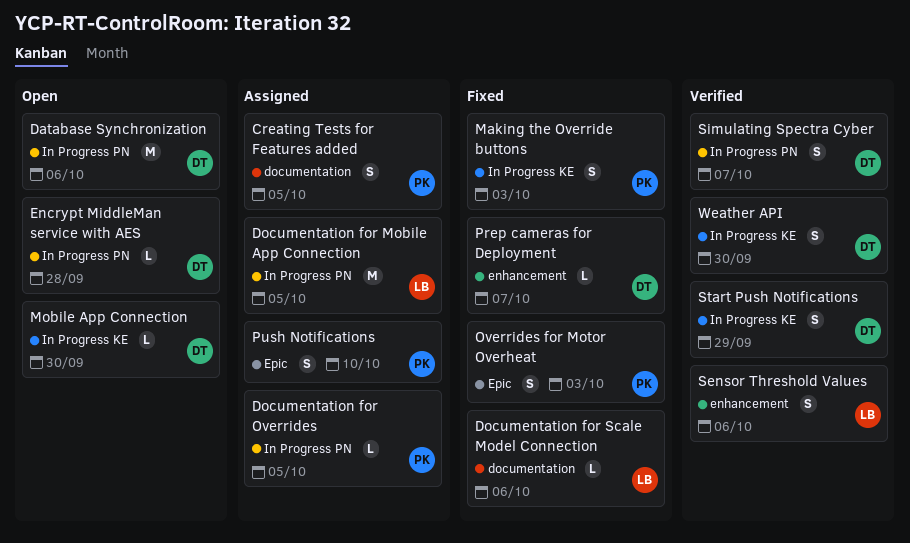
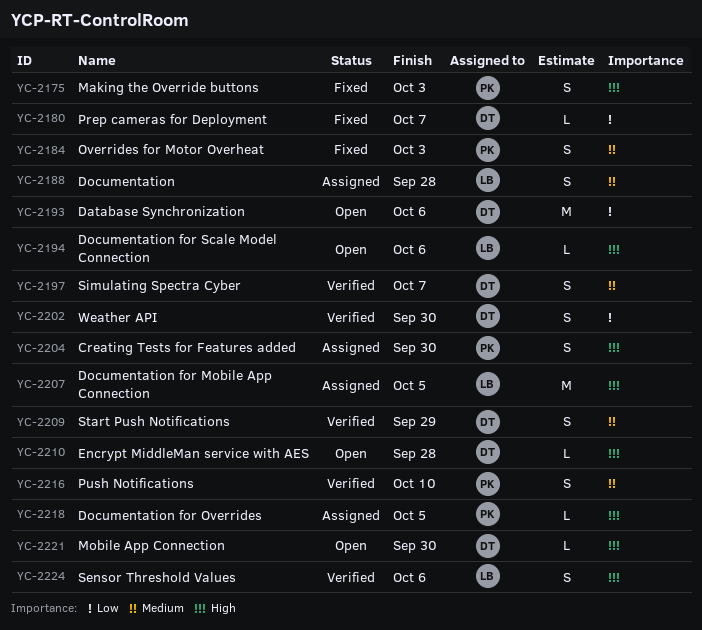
Creating Tests for Features added, due: Oct 5 -> Sep 30
Documentation: none -> present
Documentation for Scale Model Connection, status: Fixed -> Open
Push Notifications, status: Assigned -> Verified

